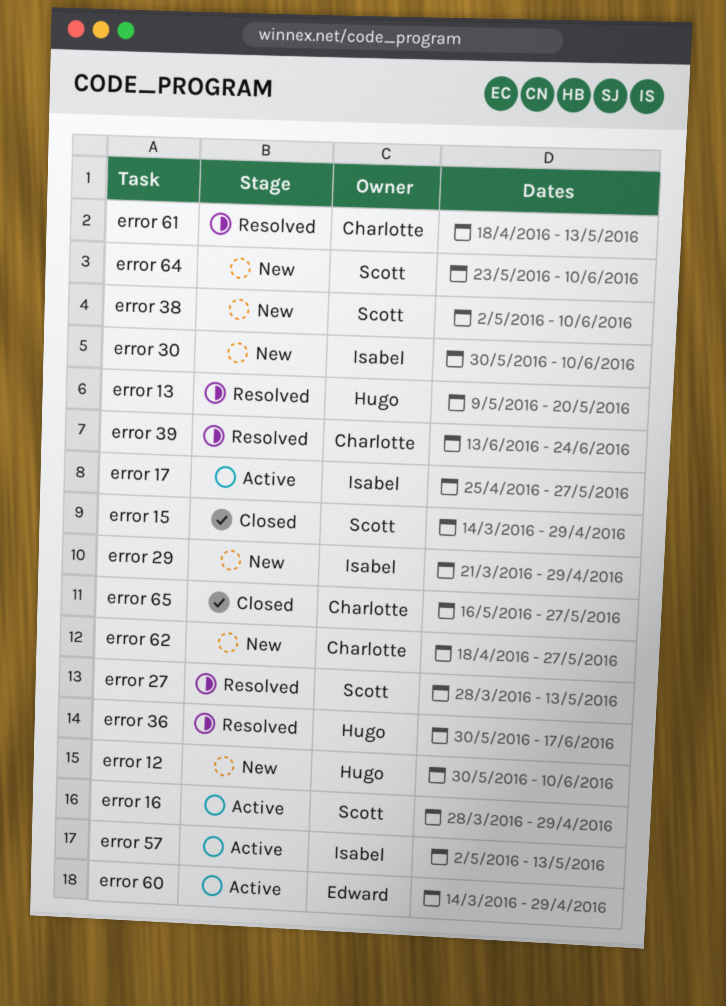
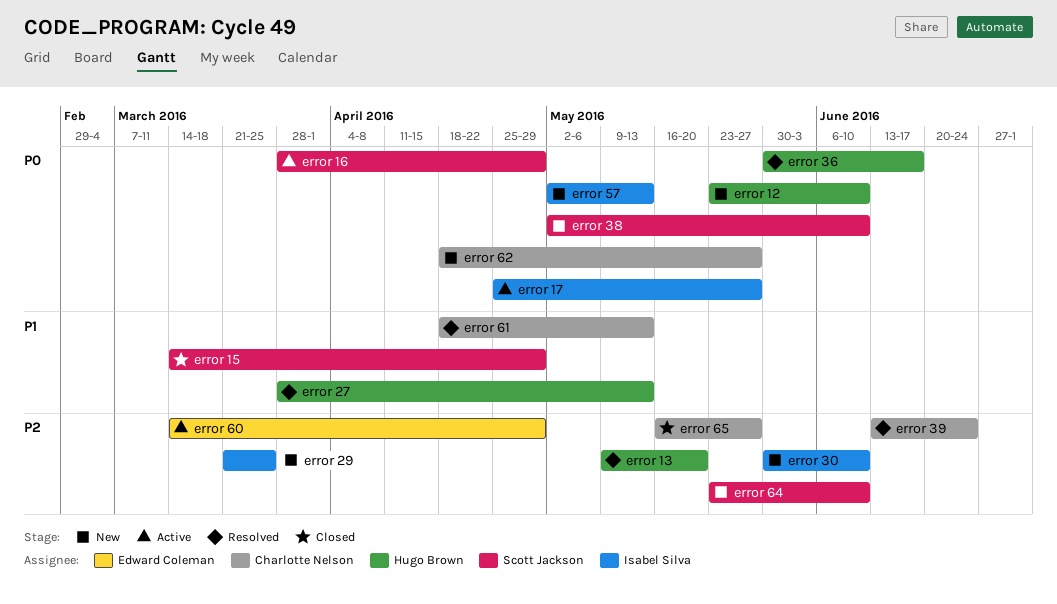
error 12, start: May 30 -> May 23
error 27, owner: Scott Jackson -> Hugo Brown
error 29, due: Apr 29 -> Mar 25
error 57, status: Active -> New

